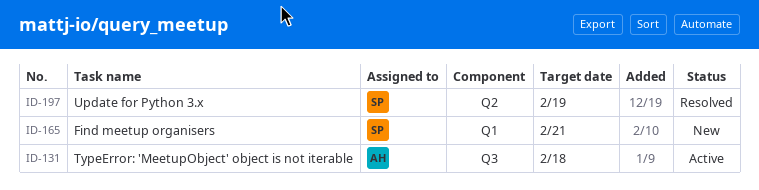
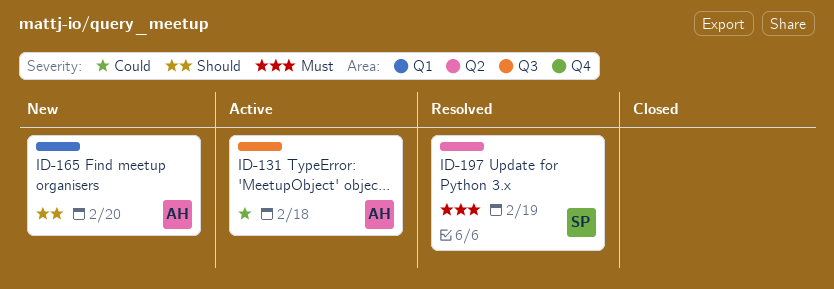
ID-165, owner: SP -> AH
ID-165, due: Feb 21 -> Feb 20

